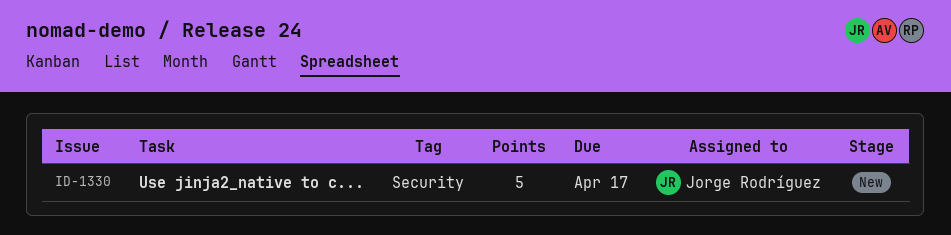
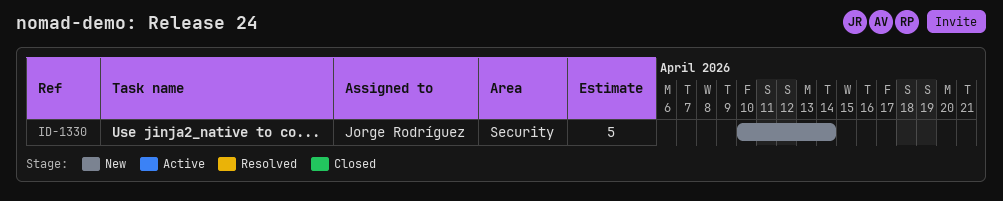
ID-1330, due: Apr 17 -> Apr 14

